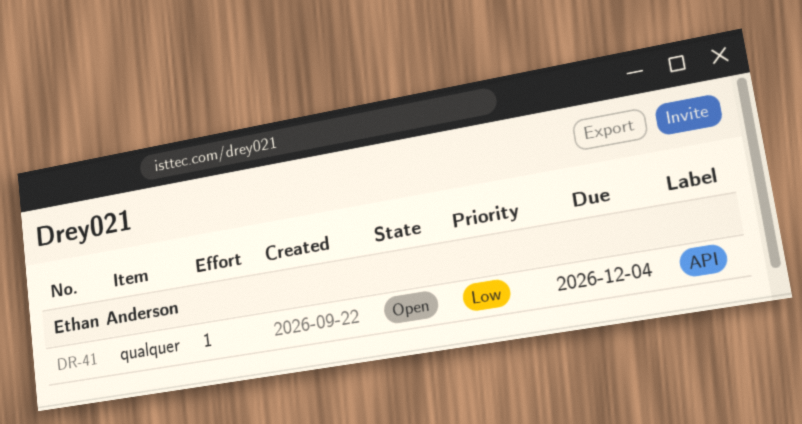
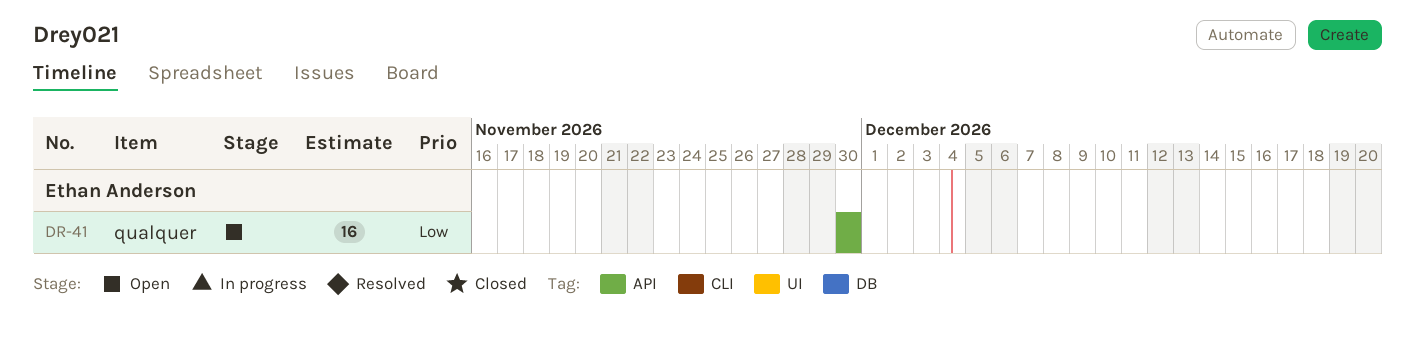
DR-41, estimate: 1 -> 16
DR-41, due: Dec 4 -> Nov 30

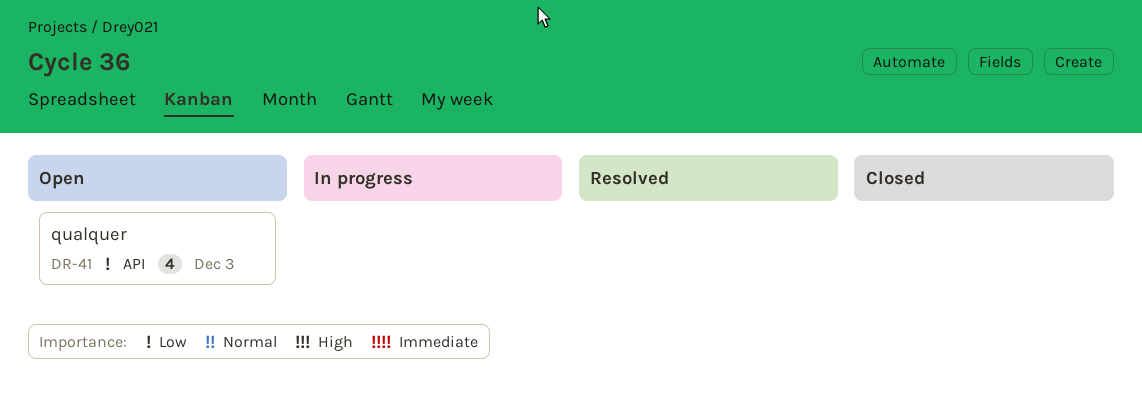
DR-41, estimate: 16 -> 4
DR-41, due: Nov 30 -> Dec 3

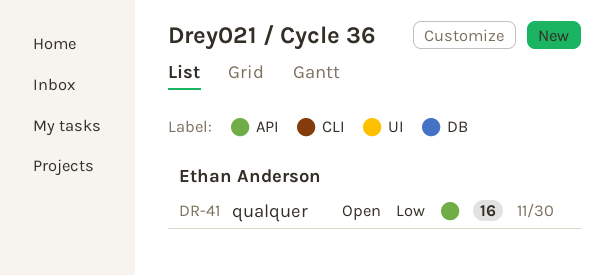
DR-41, estimate: 4 -> 16
DR-41, due: Dec 3 -> Nov 30

